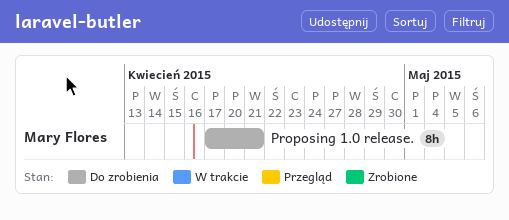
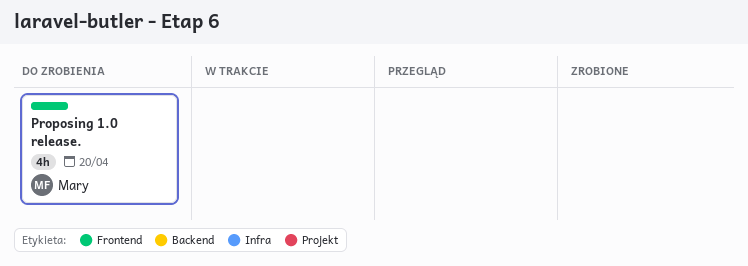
Proposing 1.0 release., estimate: 8h -> 4h
Proposing 1.0 release., due: Apr 21 -> Apr 20

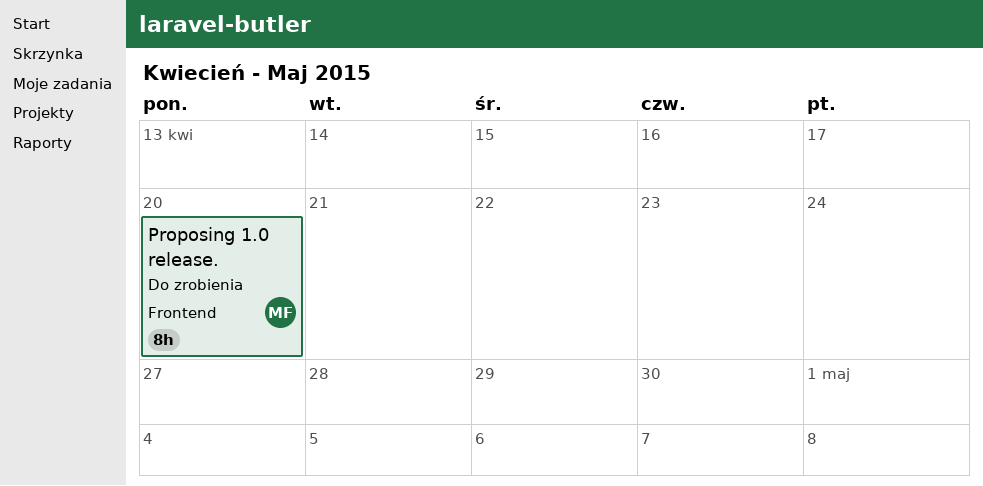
Proposing 1.0 release., estimate: 4h -> 8h

